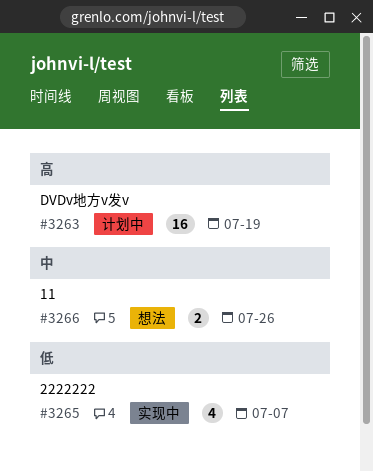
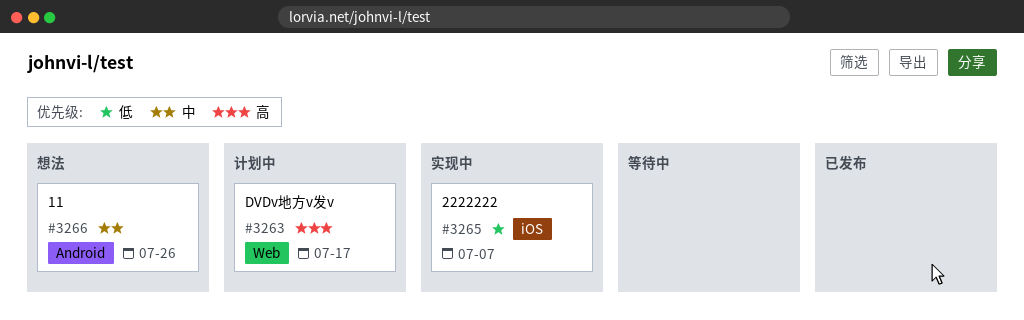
#3263, due: Jul 19 -> Jul 17

